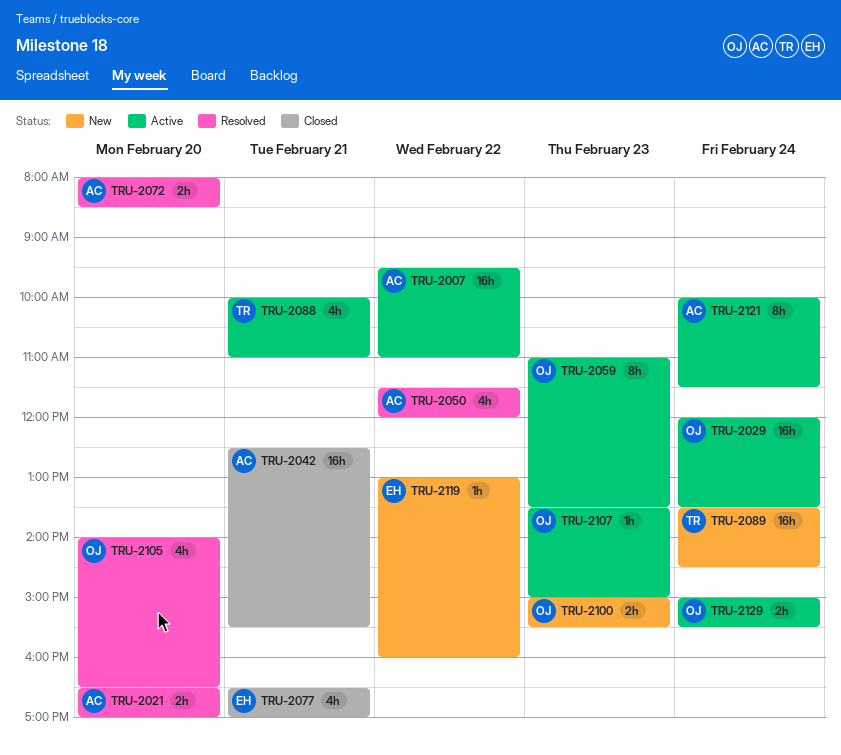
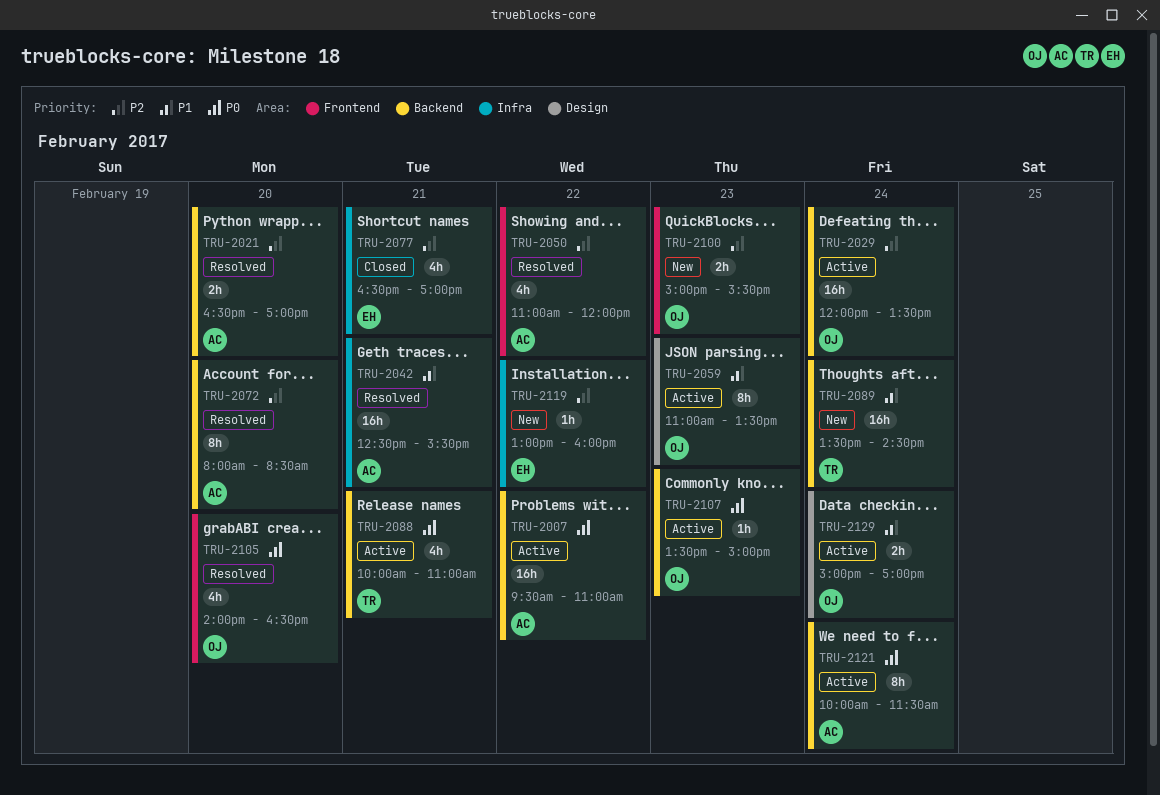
TRU-2042, status: Closed -> Resolved
TRU-2050, begins: 11:30 -> 11:00
TRU-2072, estimate: 2h -> 8h
TRU-2129, ends: 15:30 -> 17:00

